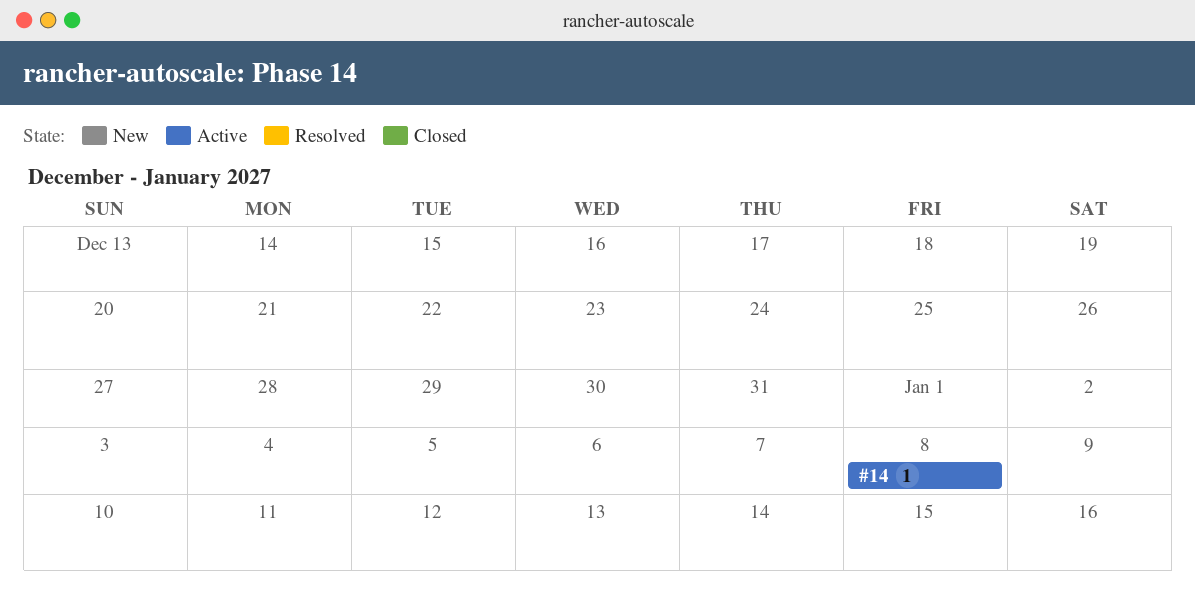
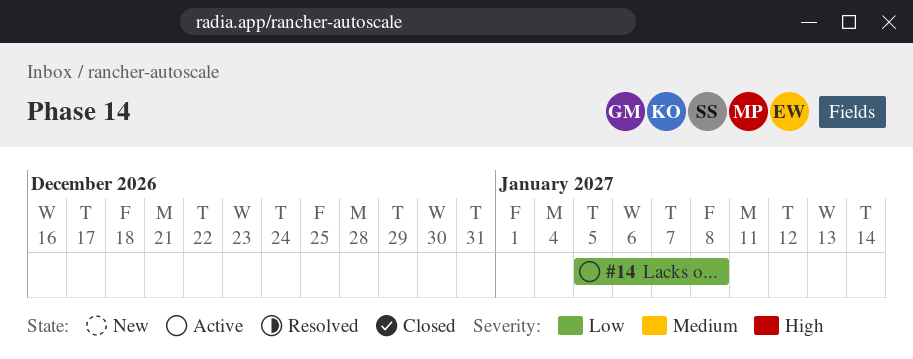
#14, start: Jan 8 -> Jan 5

